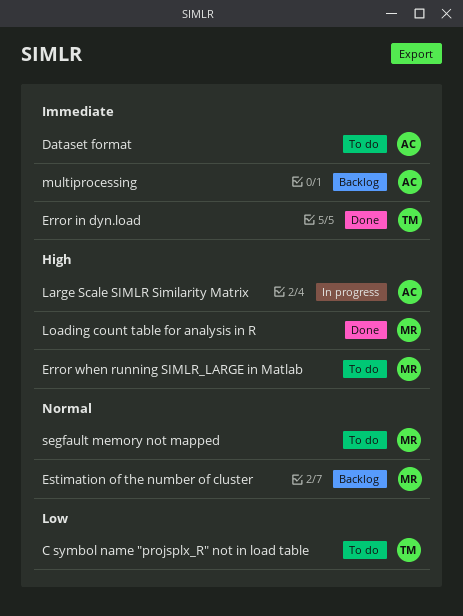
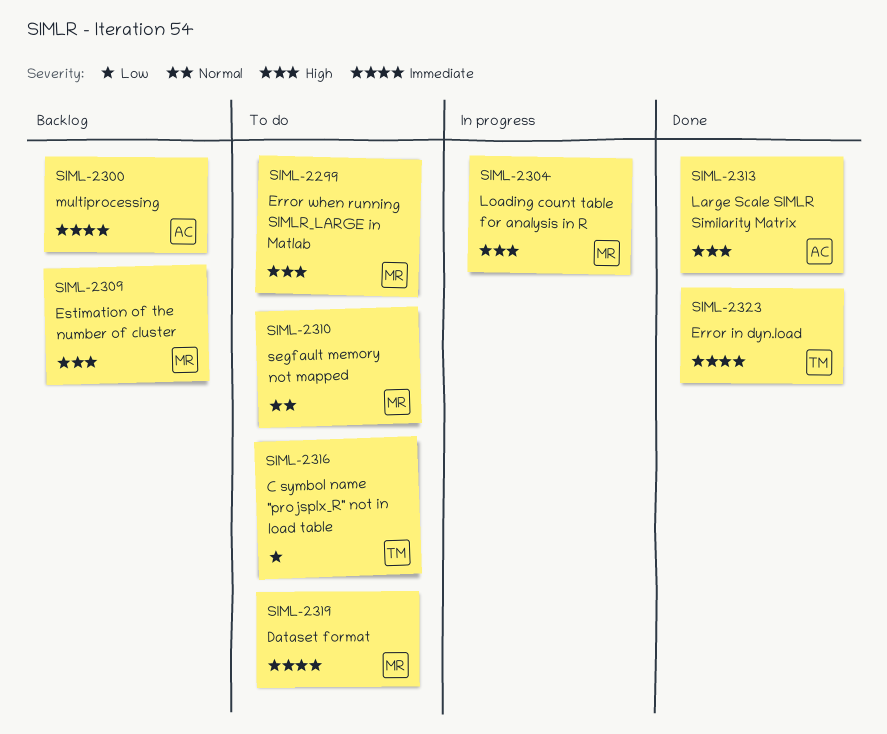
Dataset format, owner: AC -> MR
Estimation of the number of cluster, priority: Normal -> High
Large Scale SIMLR Similarity Matrix, status: In progress -> Done
Loading count table for analysis in R, status: Done -> In progress

